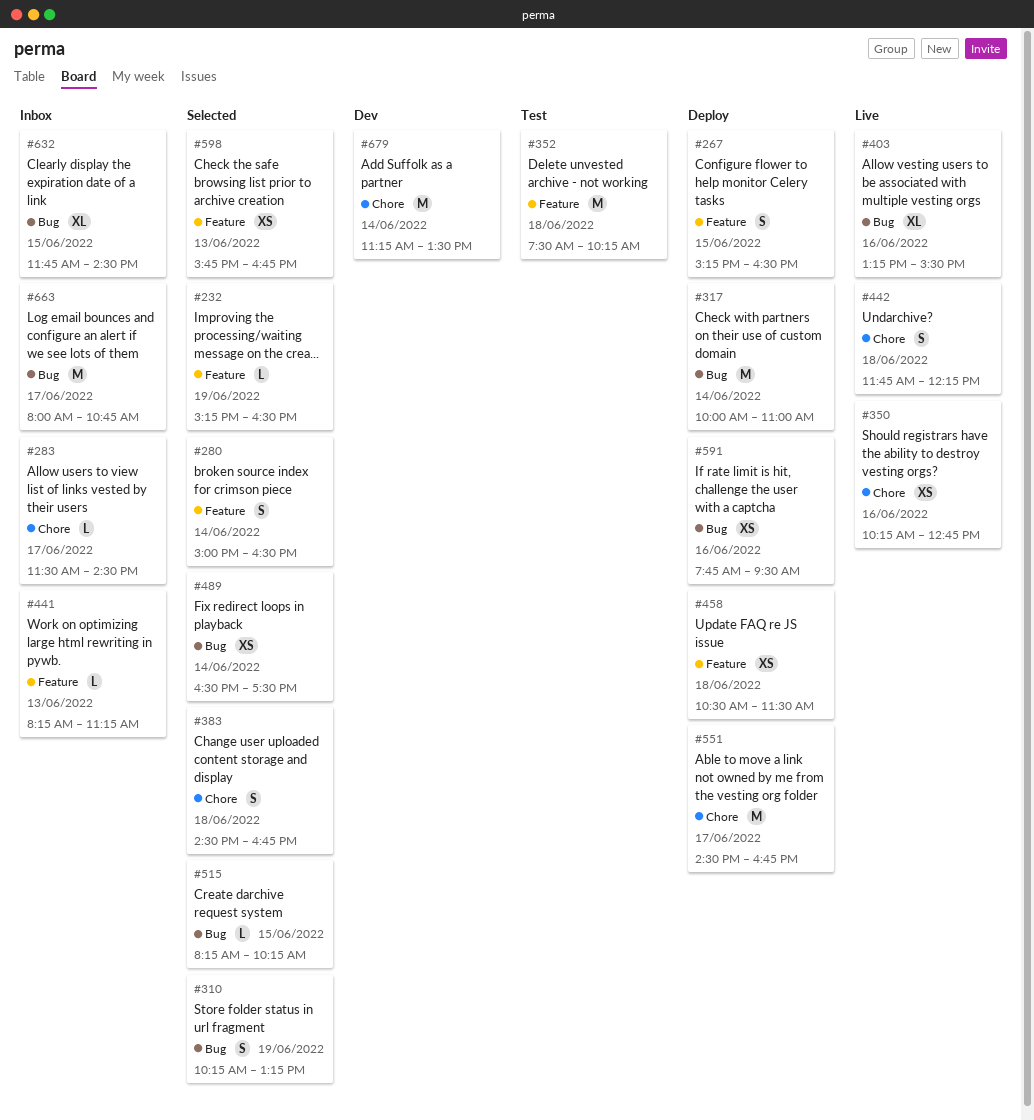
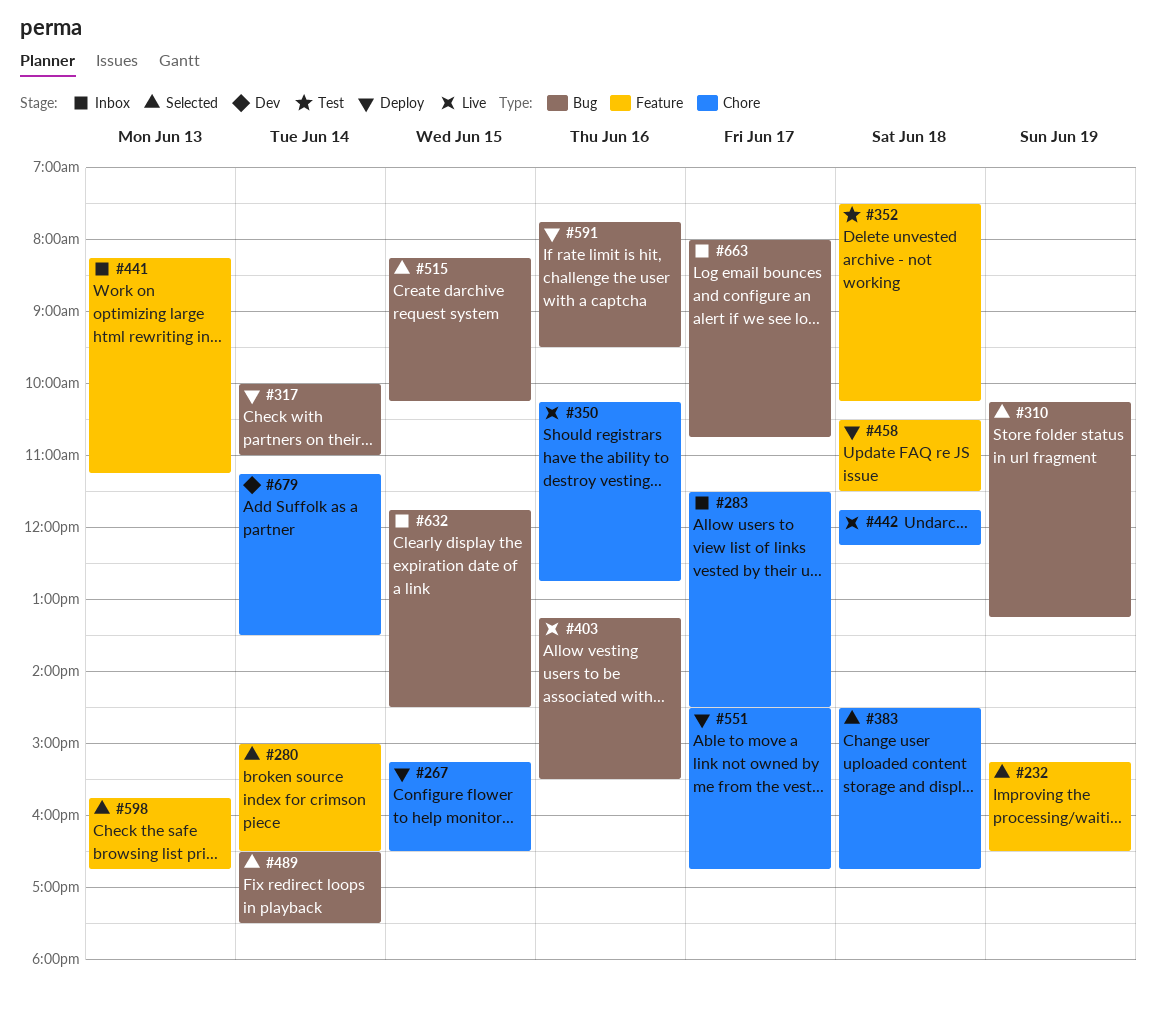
#267, label: Feature -> Chore

